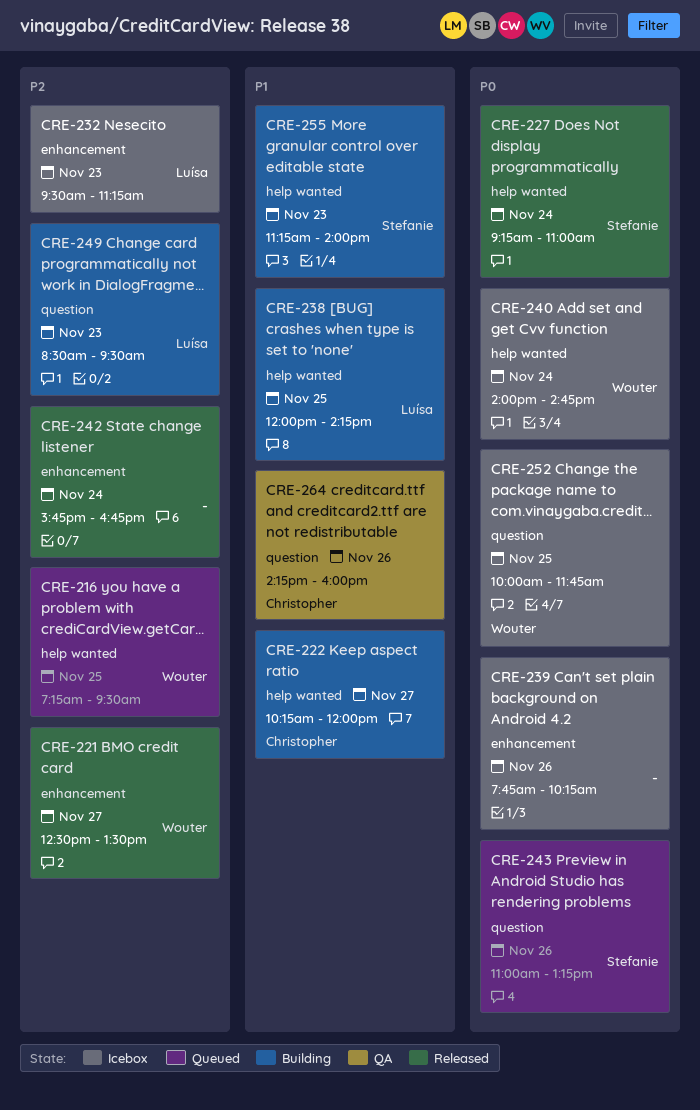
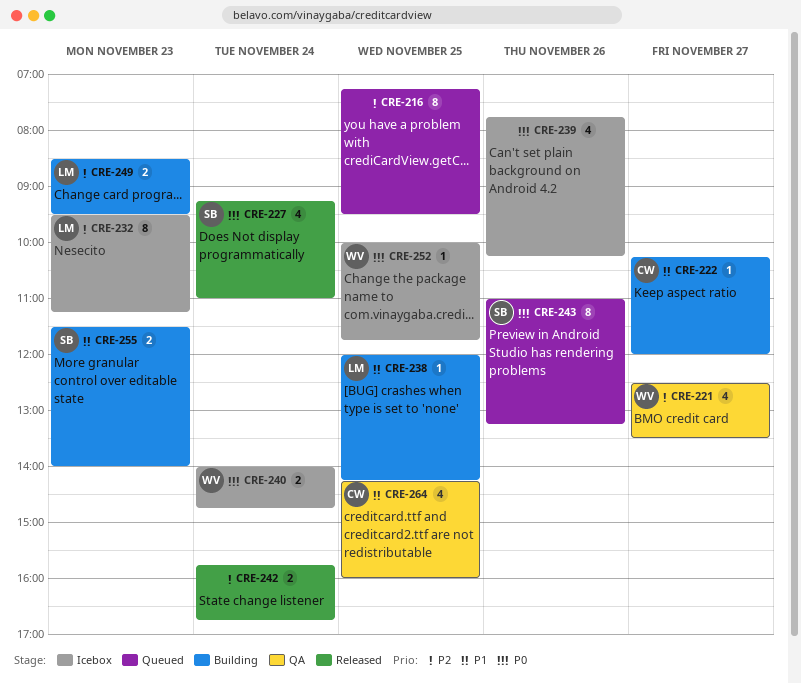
CRE-216, owner: Wouter -> none
CRE-221, status: Released -> QA
CRE-255, begins: 11:15 -> 11:30
CRE-264, day: Nov 26 -> Nov 25

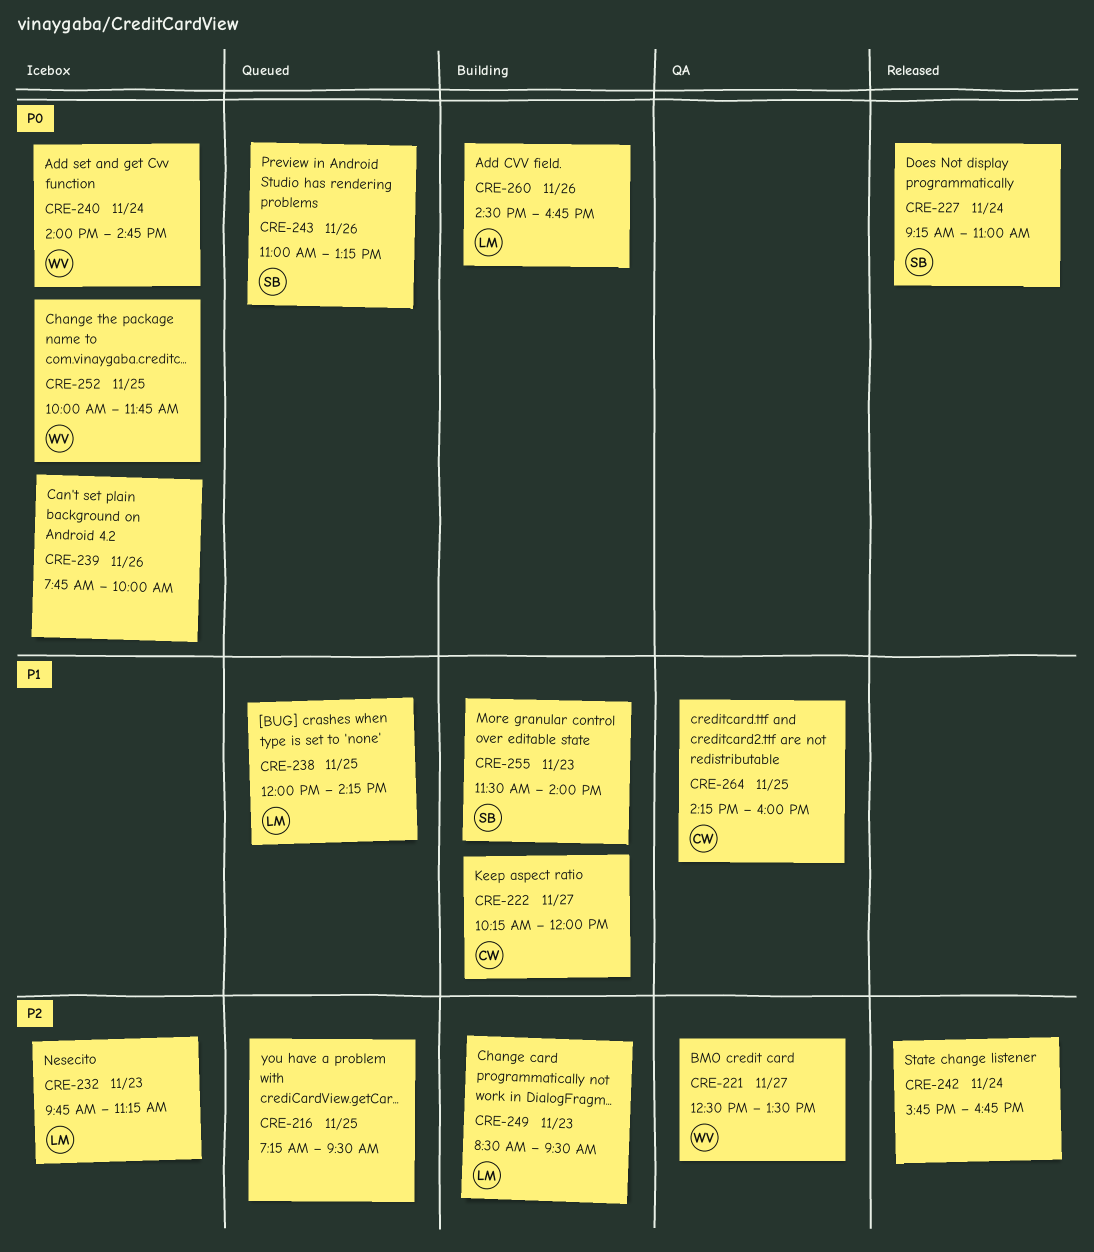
CRE-232, begins: 09:30 -> 09:45
CRE-238, status: Building -> Queued
CRE-239, ends: 10:15 -> 10:00
CRE-260: none -> present

